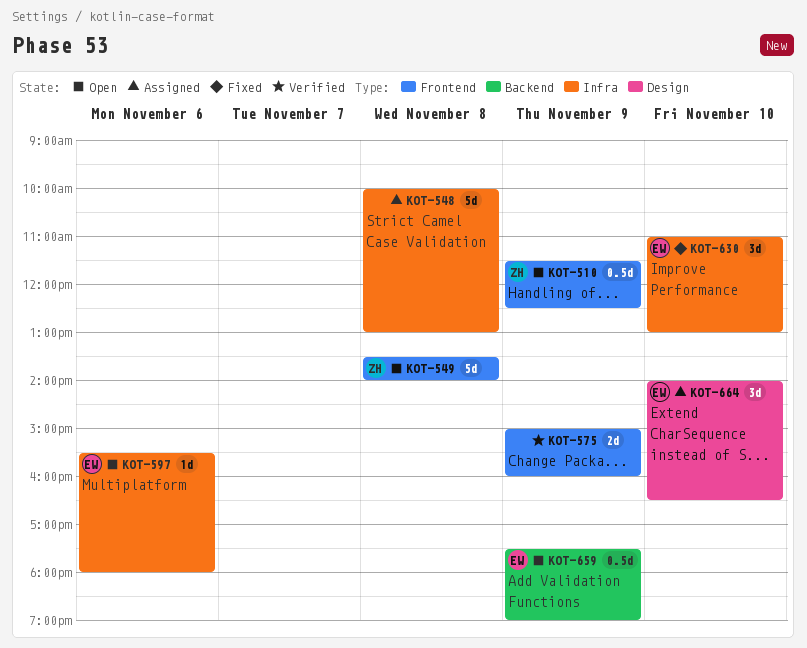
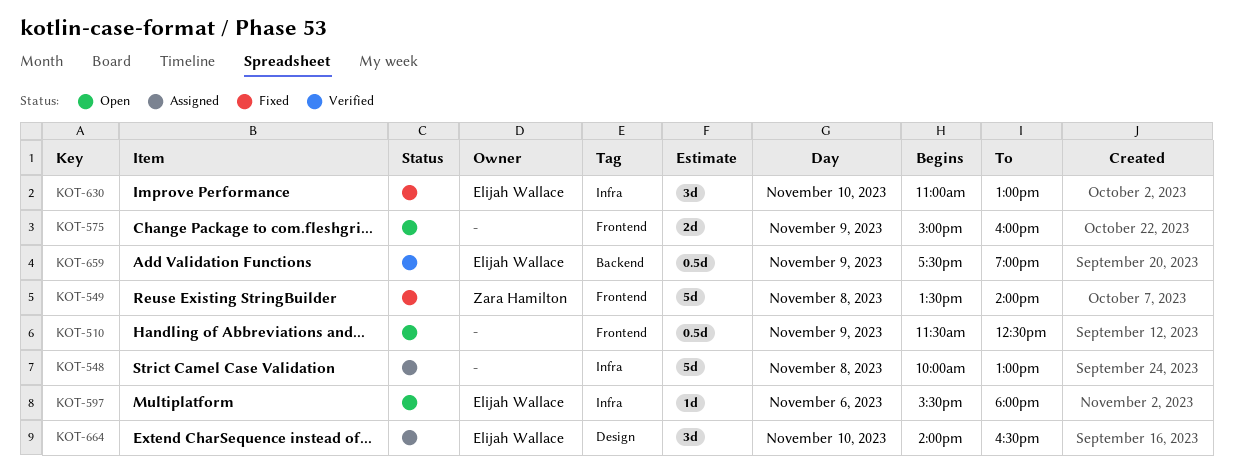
KOT-510, owner: Zara Hamilton -> none
KOT-549, status: Open -> Fixed
KOT-575, status: Verified -> Open
KOT-659, status: Open -> Verified

